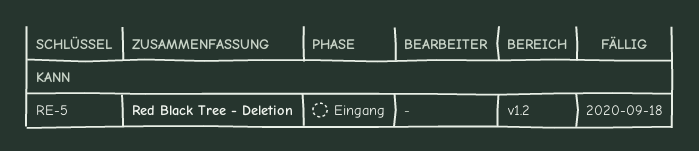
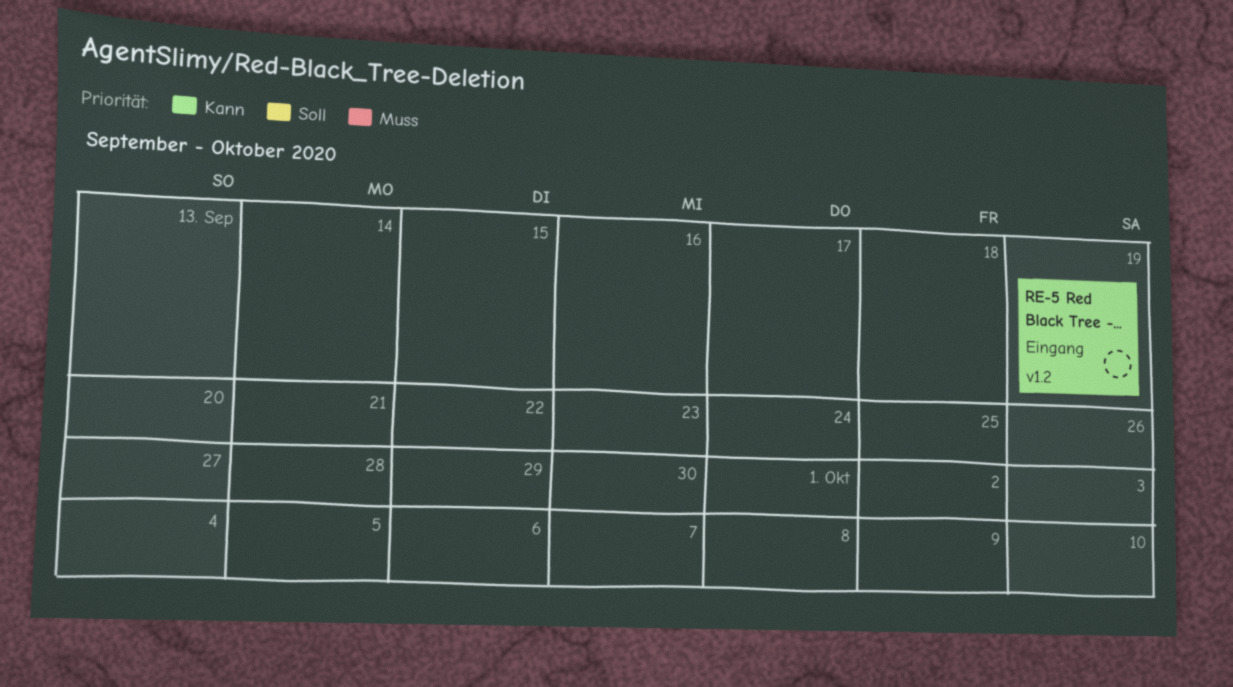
RE-5, due: Sep 18 -> Sep 19

